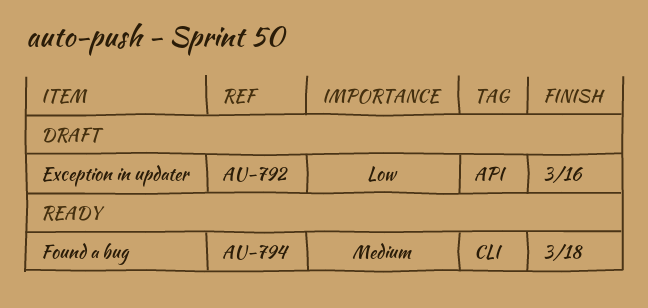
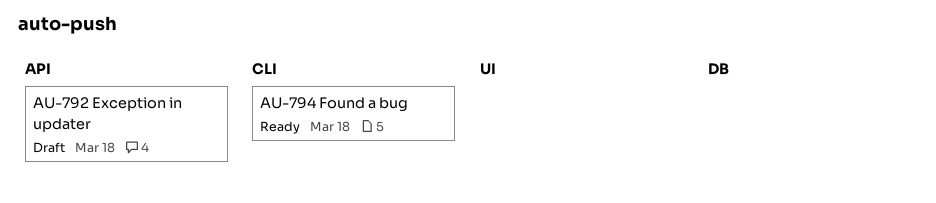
AU-792, due: Mar 16 -> Mar 18

